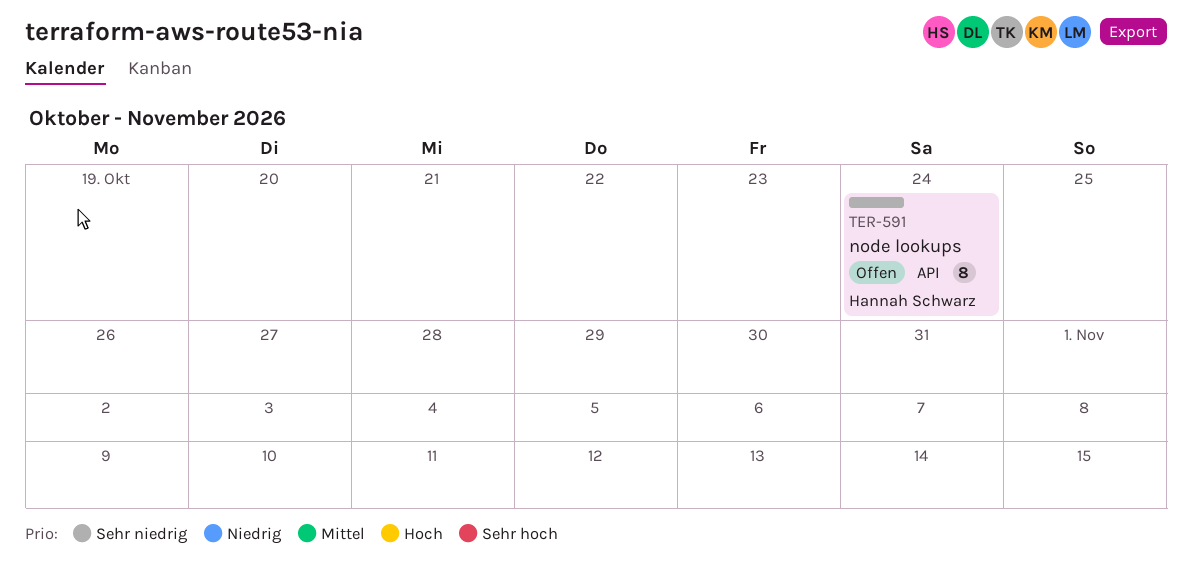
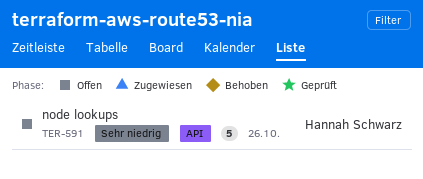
TER-591, estimate: 8 -> 5
TER-591, due: Oct 24 -> Oct 26

